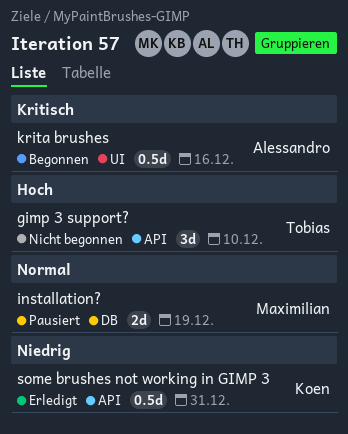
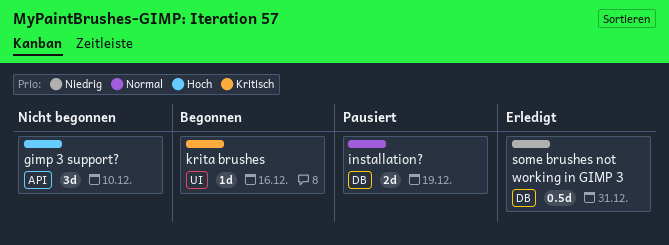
krita brushes, estimate: 0.5d -> 1d
some brushes not working in GIMP 3, label: API -> DB

